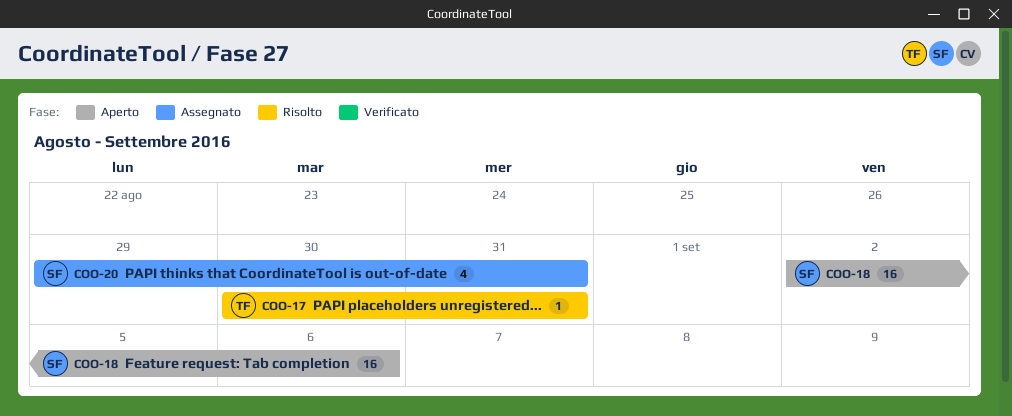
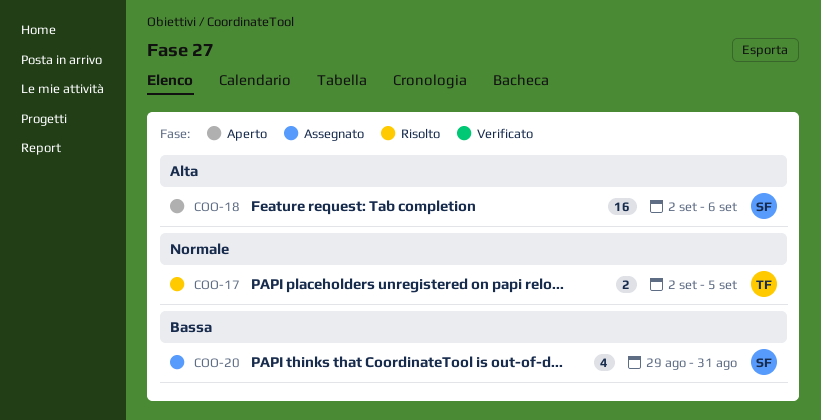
COO-17, estimate: 1 -> 2
COO-17, start: Aug 30 -> Sep 2
COO-17, due: Aug 31 -> Sep 5

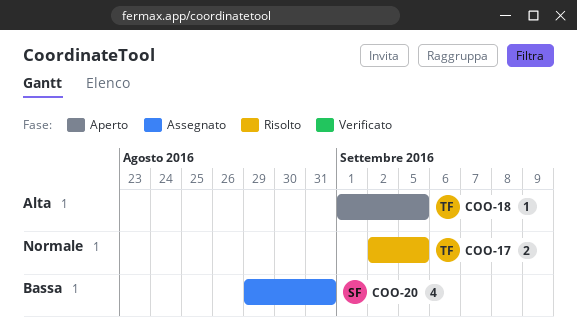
COO-18, owner: SF -> TF
COO-18, estimate: 16 -> 1
COO-18, start: Sep 2 -> Sep 1
COO-18, due: Sep 6 -> Sep 5

